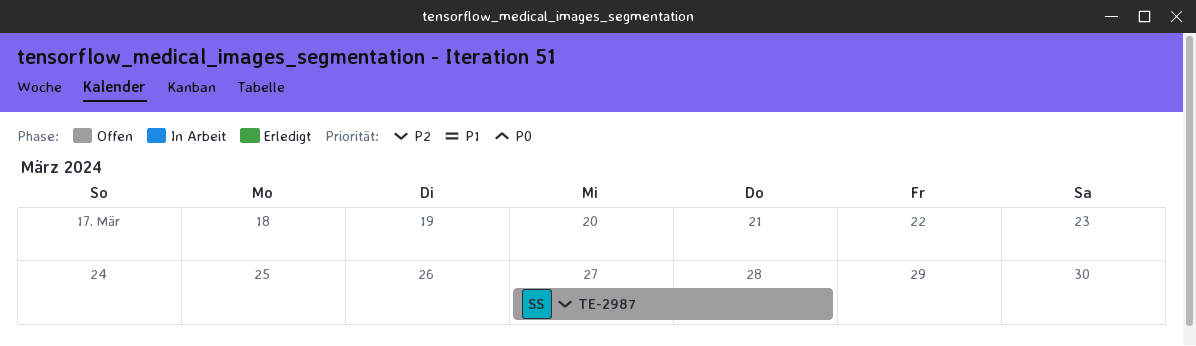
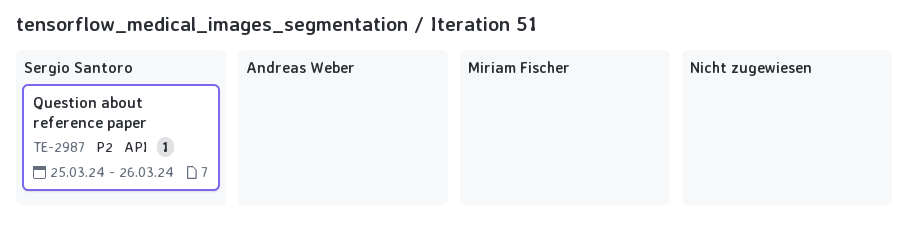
TE-2987, start: Mar 27 -> Mar 25
TE-2987, due: Mar 28 -> Mar 26

